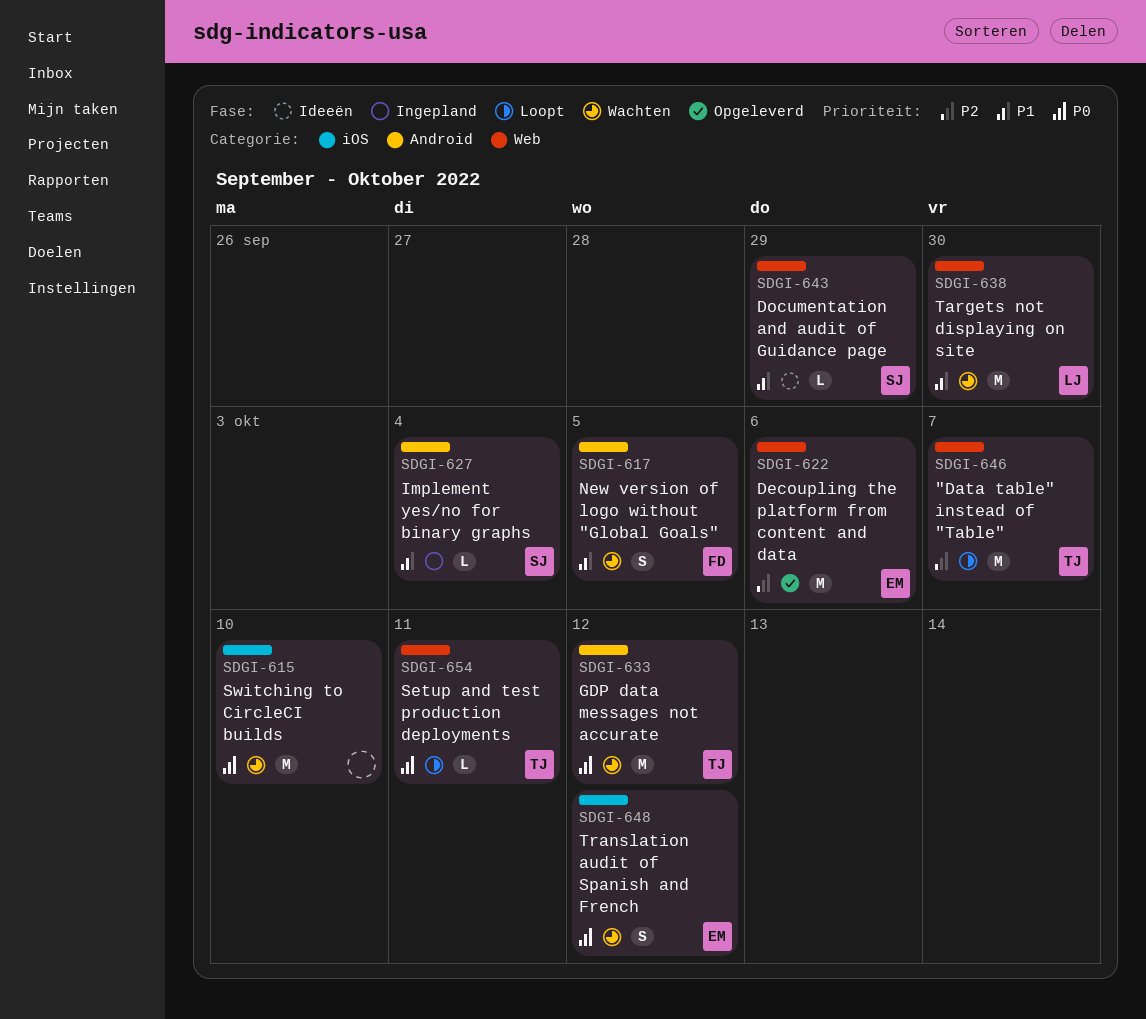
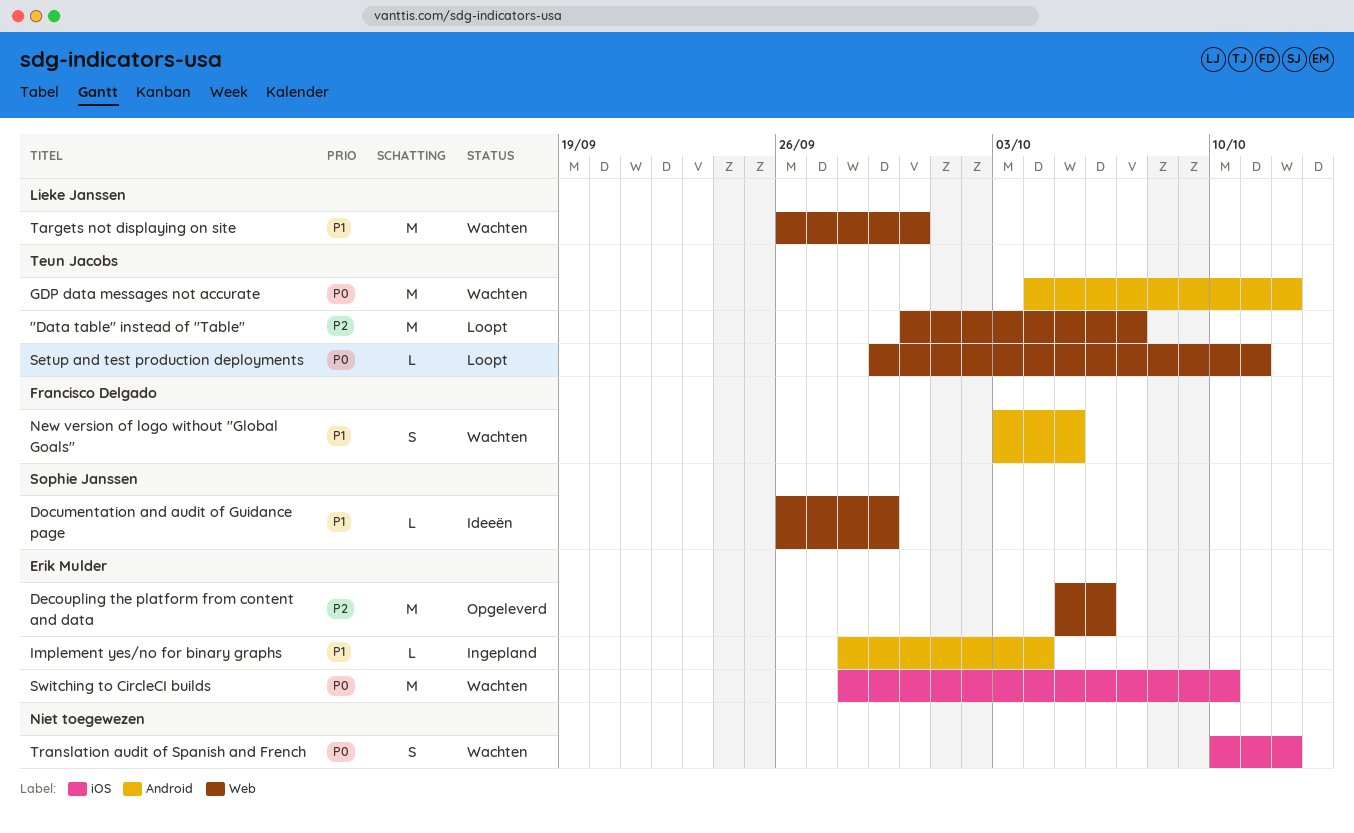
Implement yes/no for binary graphs, owner: Sophie Janssen -> Erik Mulder
Switching to CircleCI builds, owner: none -> Erik Mulder
Translation audit of Spanish and French, owner: Erik Mulder -> none

